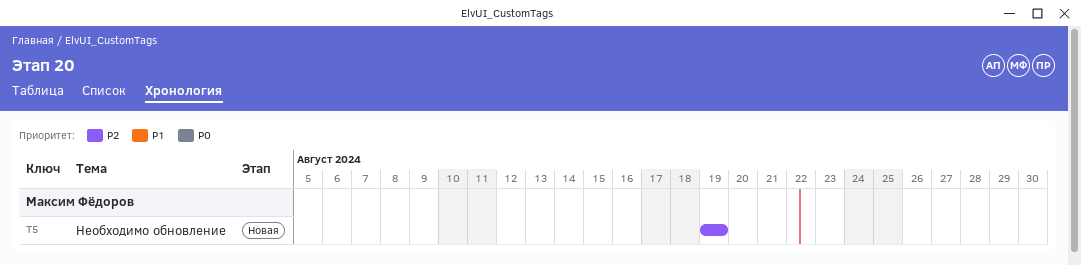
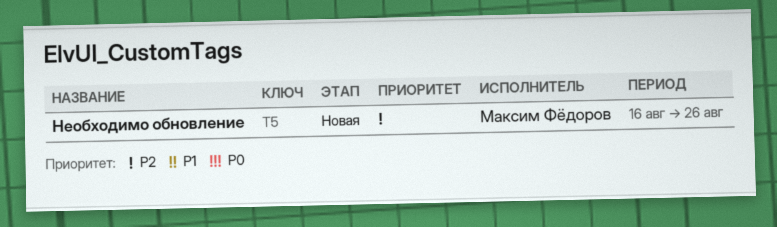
T5, start: Aug 19 -> Aug 16
T5, due: Aug 19 -> Aug 26

